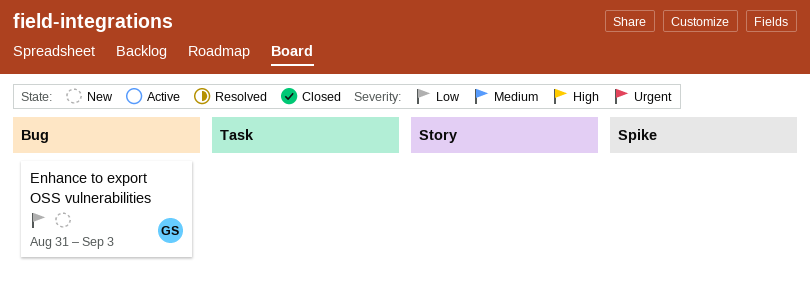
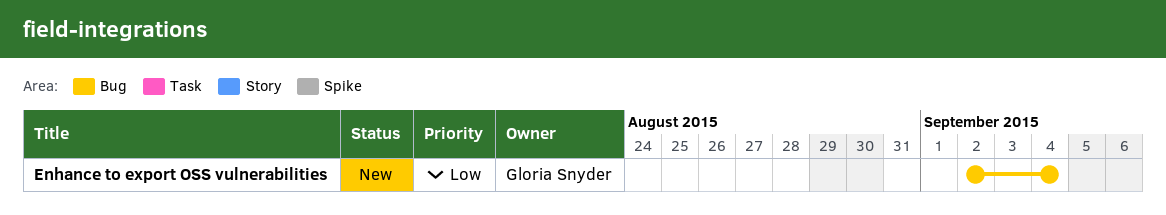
Enhance to export OSS vulnerabilities, start: Aug 31 -> Sep 2
Enhance to export OSS vulnerabilities, due: Sep 3 -> Sep 4

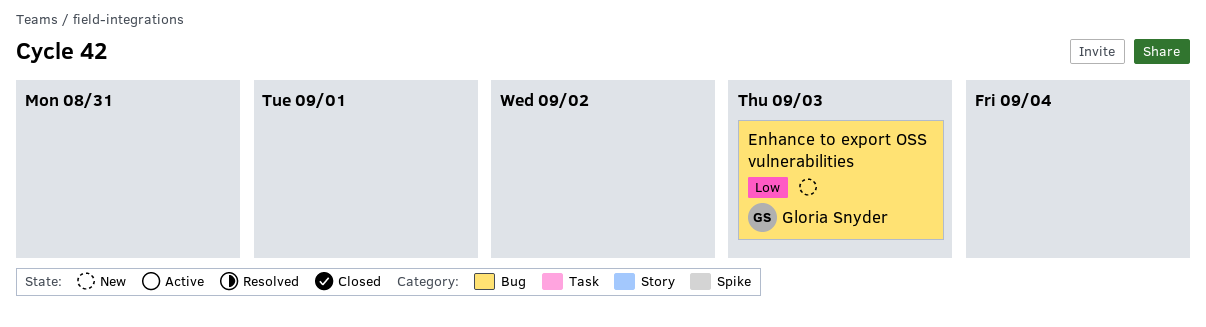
Enhance to export OSS vulnerabilities, due: Sep 4 -> Sep 3

